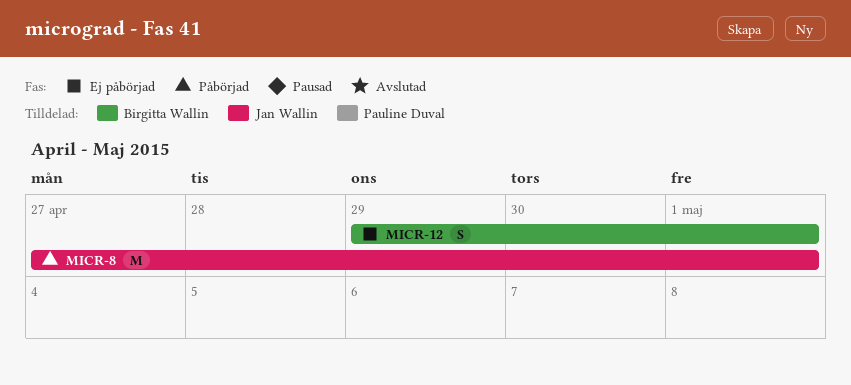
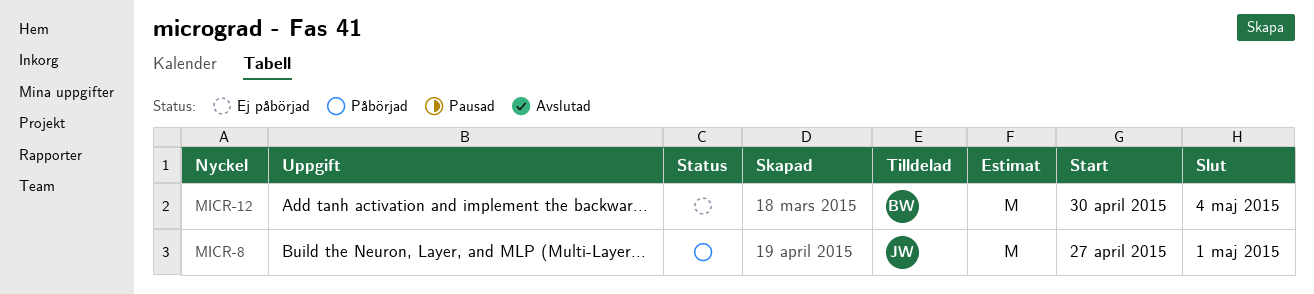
MICR-12, estimate: S -> M
MICR-12, start: Apr 29 -> Apr 30
MICR-12, due: May 1 -> May 4

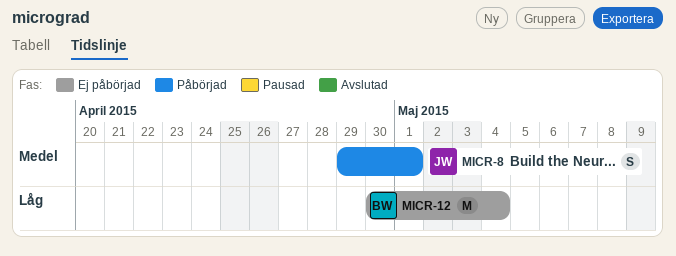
MICR-8, estimate: M -> S
MICR-8, start: Apr 27 -> Apr 29

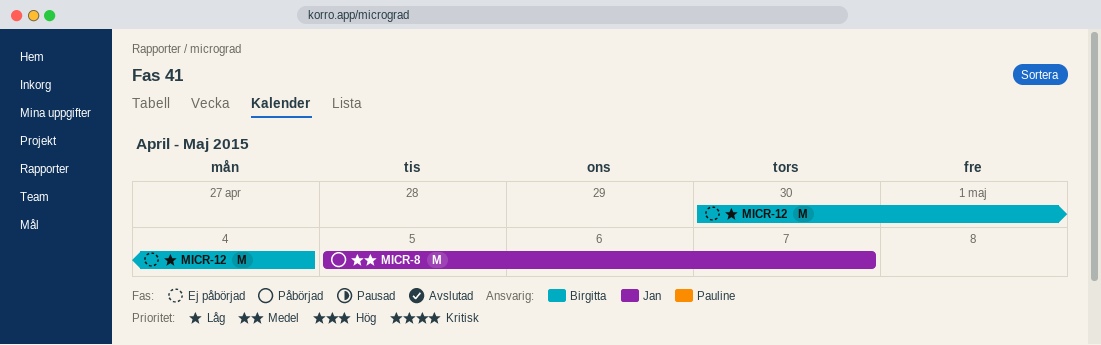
MICR-8, estimate: S -> M
MICR-8, start: Apr 29 -> May 5
MICR-8, due: May 1 -> May 7

